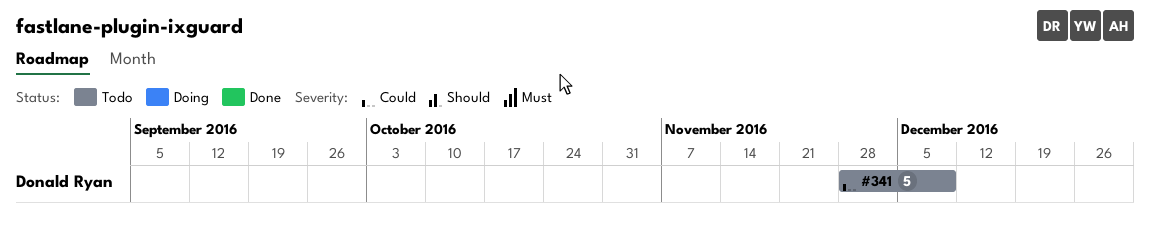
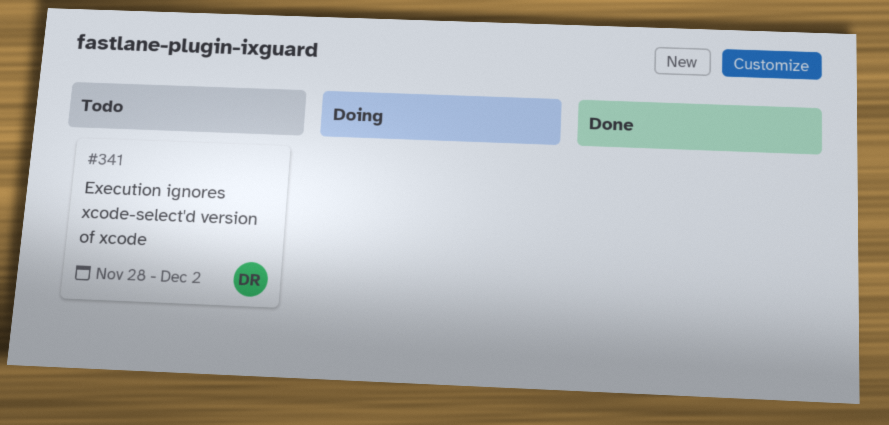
#341, due: Dec 9 -> Dec 2

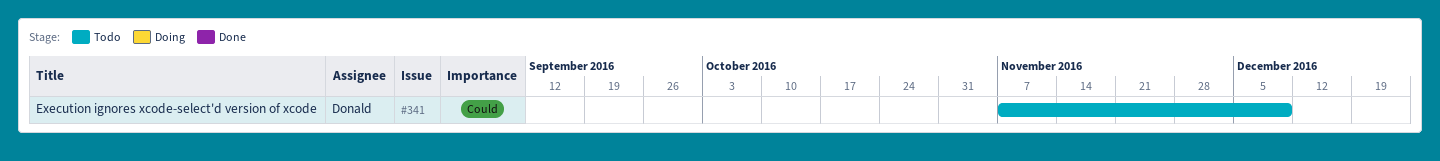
#341, start: Nov 28 -> Nov 7
#341, due: Dec 2 -> Dec 9

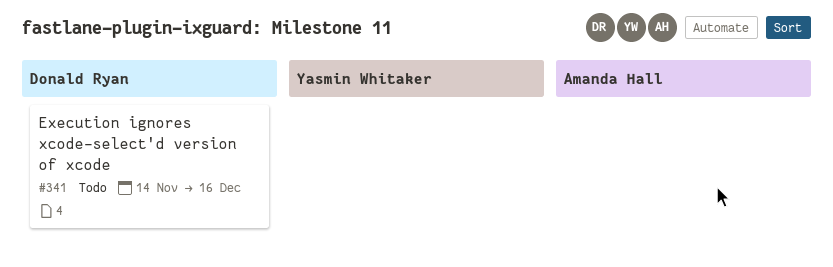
#341, start: Nov 7 -> Nov 14
#341, due: Dec 9 -> Dec 16

